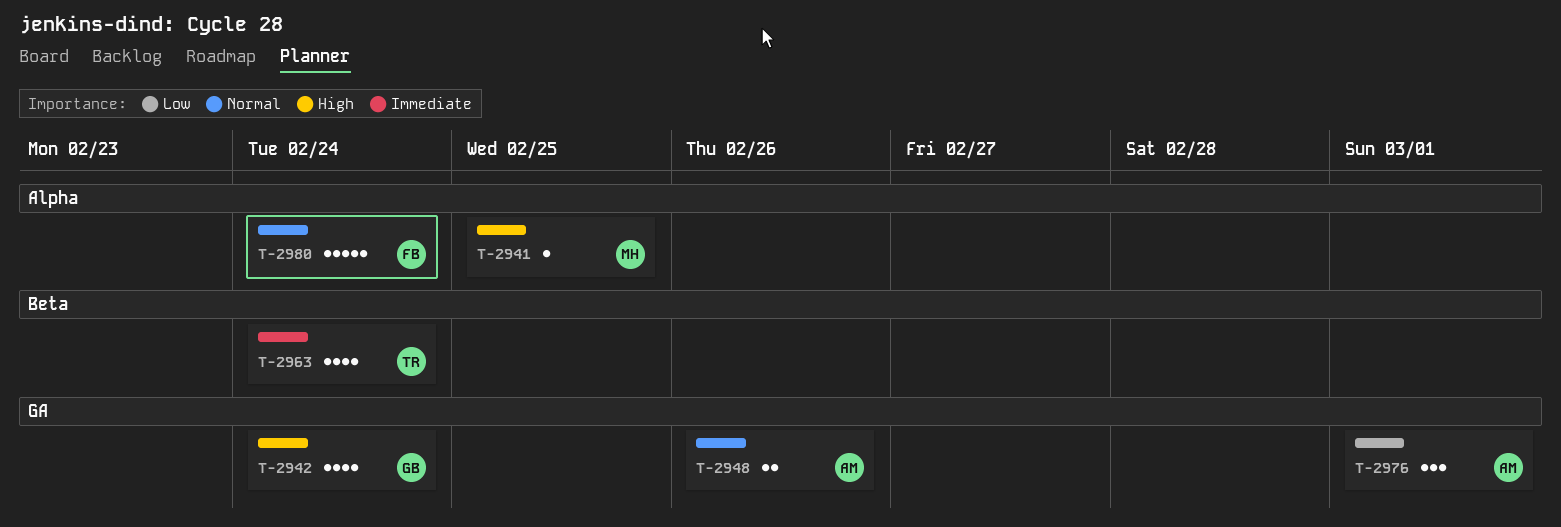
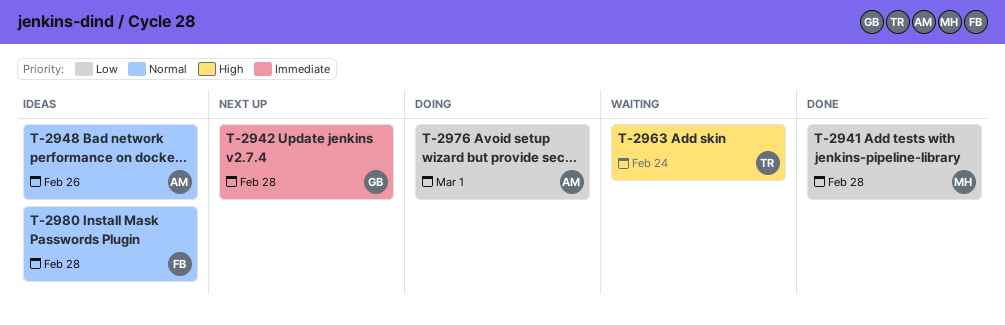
T-2941, priority: High -> Low
T-2941, due: Feb 25 -> Feb 28
T-2942, priority: High -> Immediate
T-2942, due: Feb 24 -> Feb 28
T-2963, priority: Immediate -> High
T-2980, due: Feb 24 -> Feb 28

